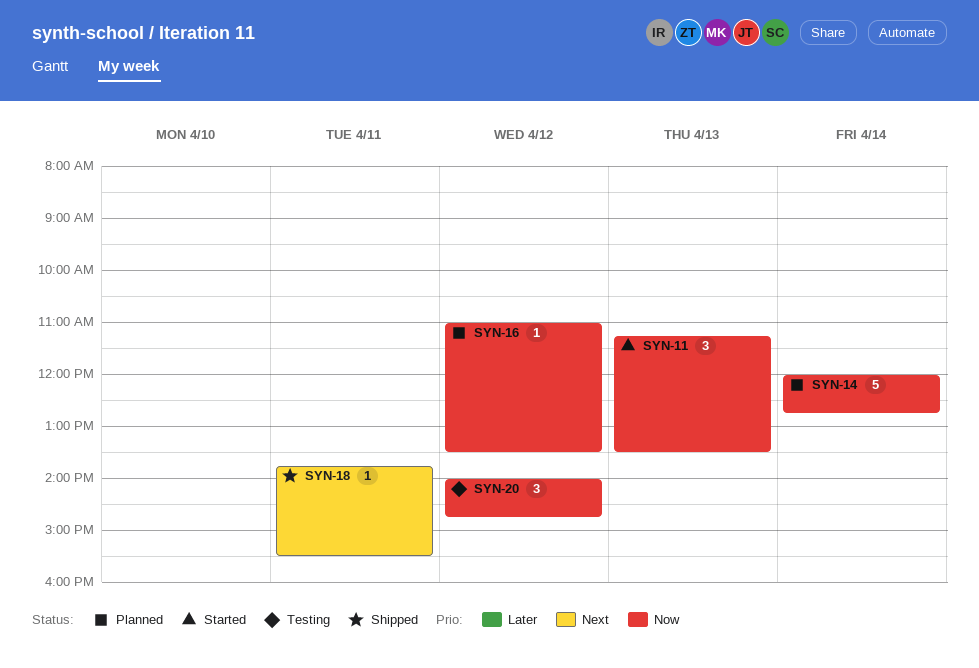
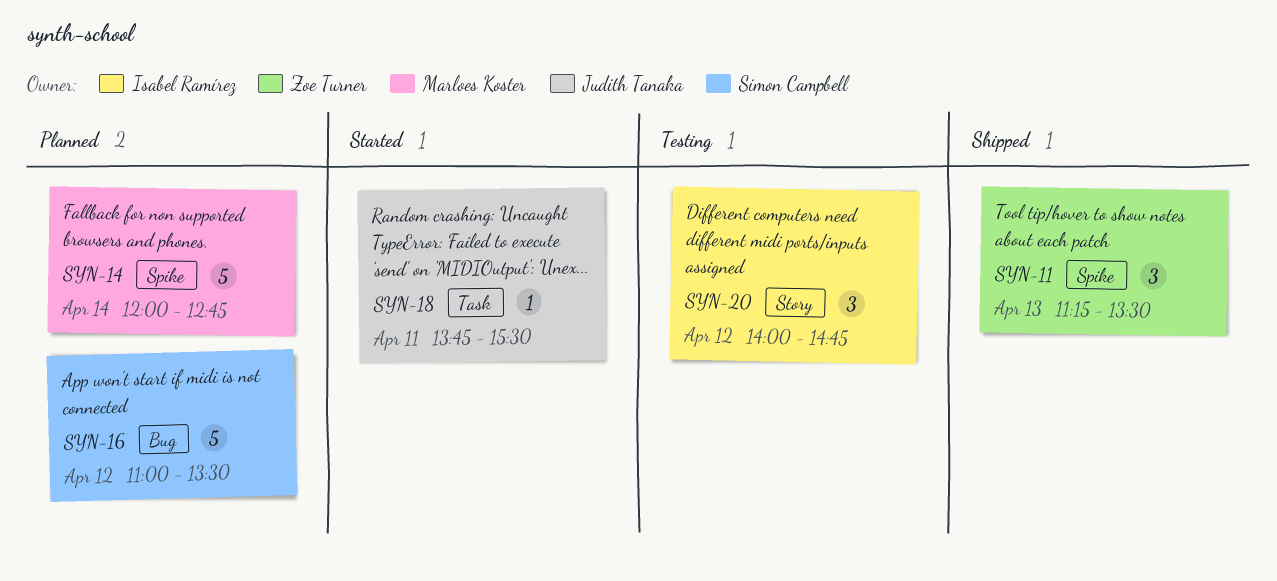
SYN-11, status: Started -> Shipped
SYN-16, estimate: 1 -> 5
SYN-18, status: Shipped -> Started

